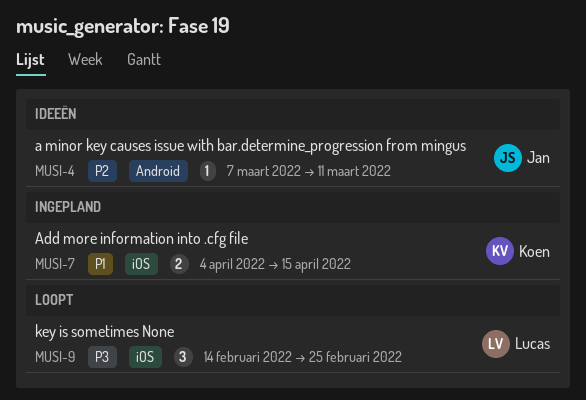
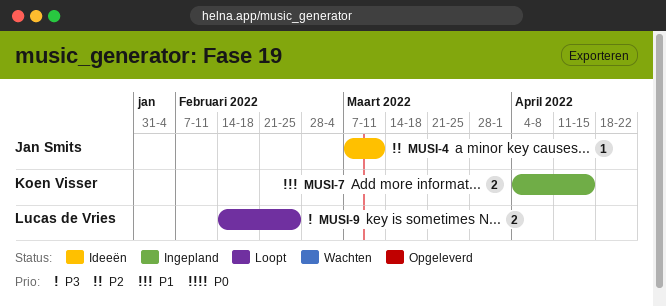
MUSI-9, estimate: 3 -> 2

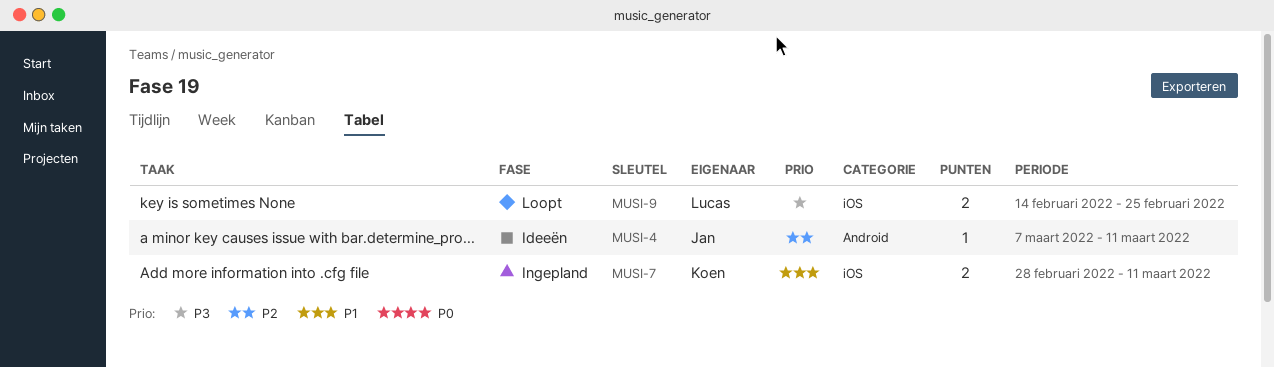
MUSI-7, start: Apr 4 -> Feb 28
MUSI-7, due: Apr 15 -> Mar 11

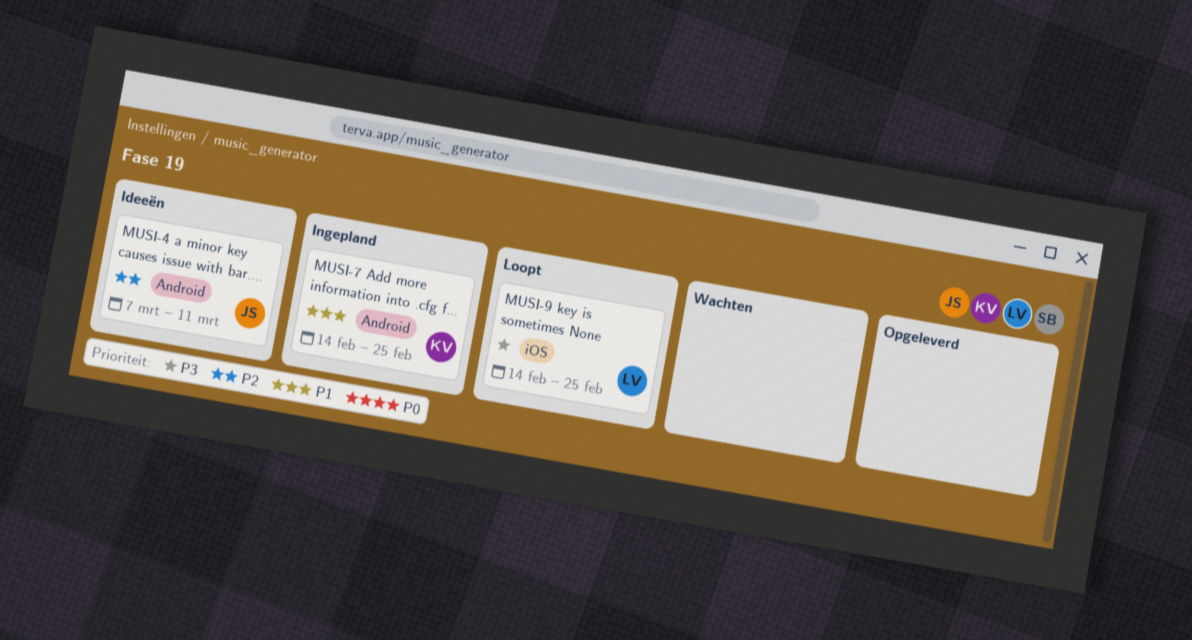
MUSI-7, label: iOS -> Android
MUSI-7, start: Feb 28 -> Feb 14
MUSI-7, due: Mar 11 -> Feb 25

